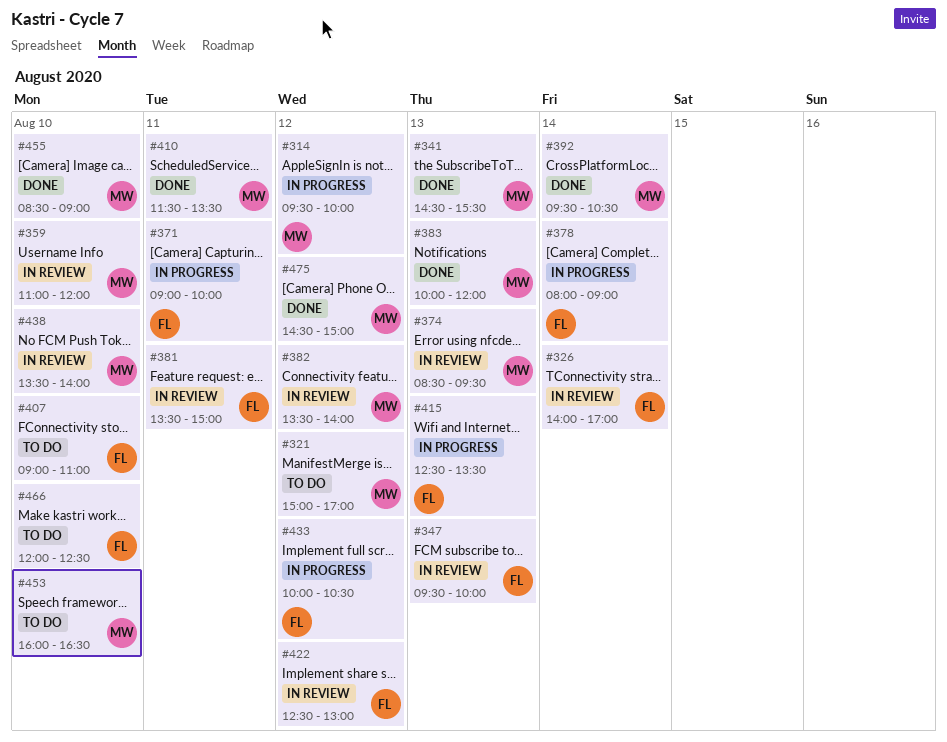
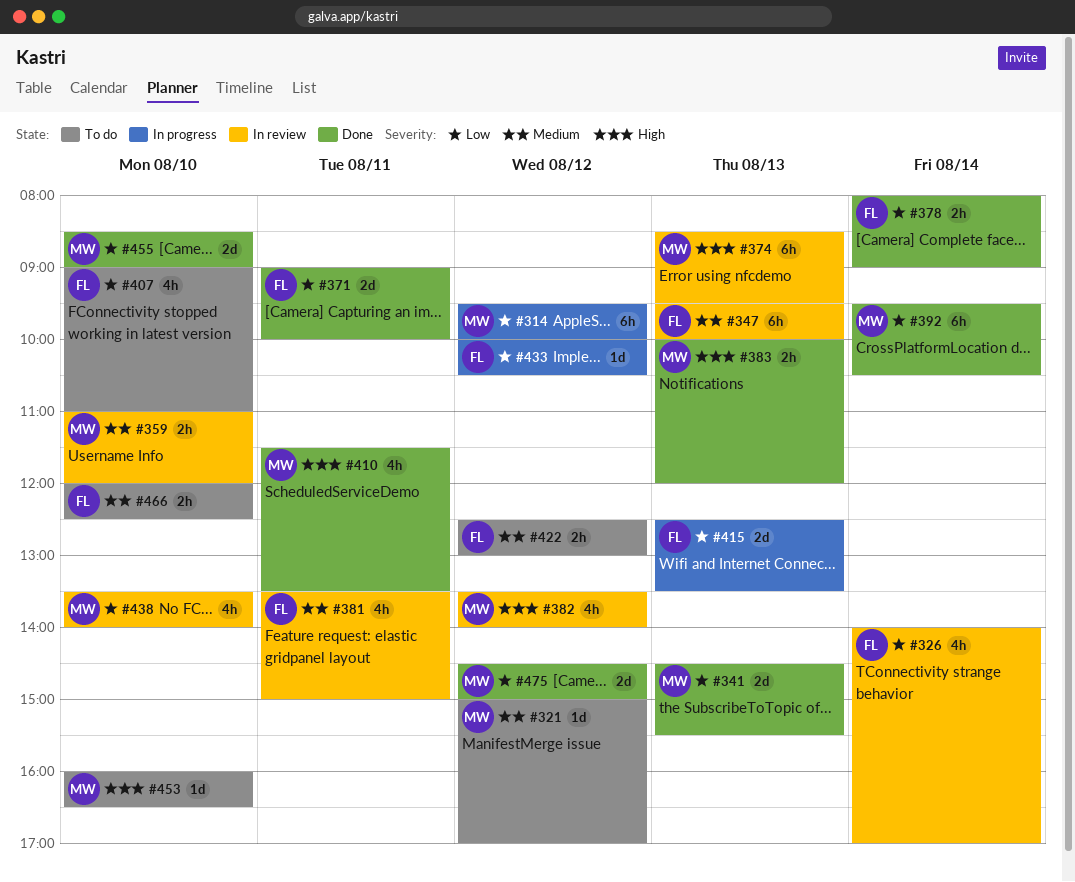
#371, status: In progress -> Done
#378, status: In progress -> Done
#422, status: In review -> To do

